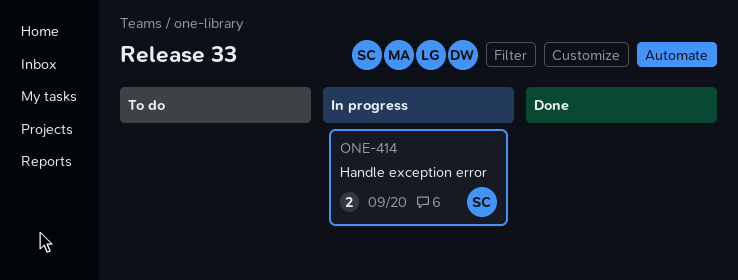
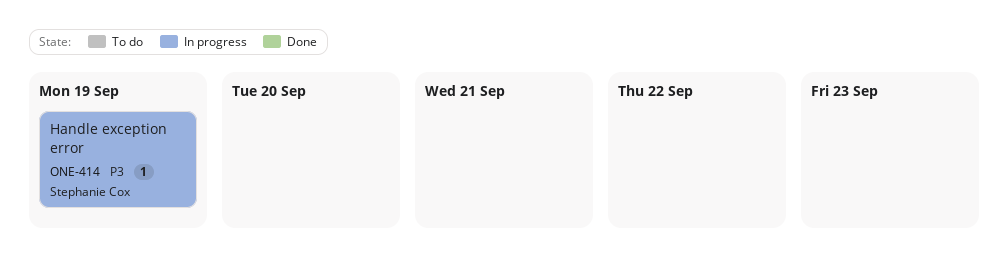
ONE-414, estimate: 2 -> 1
ONE-414, due: Sep 20 -> Sep 19

